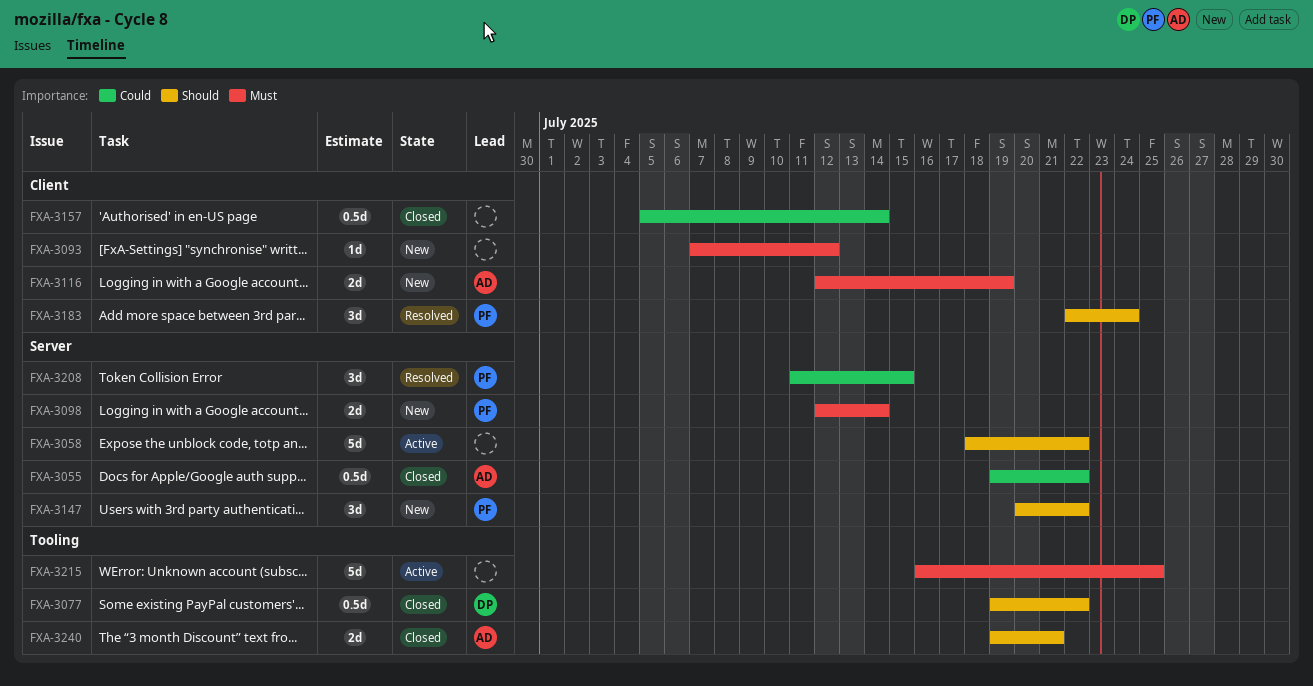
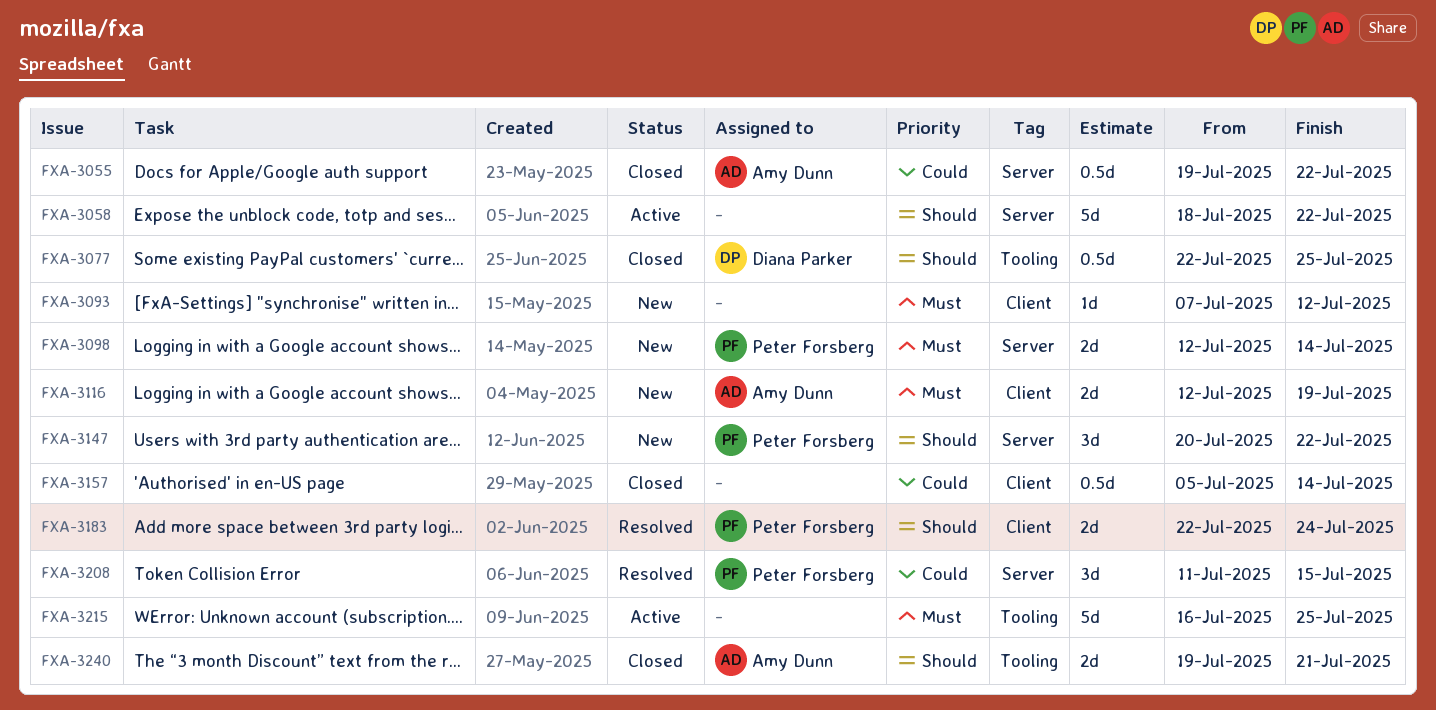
FXA-3077, start: Jul 19 -> Jul 22
FXA-3077, due: Jul 22 -> Jul 25
FXA-3183, estimate: 3d -> 2d

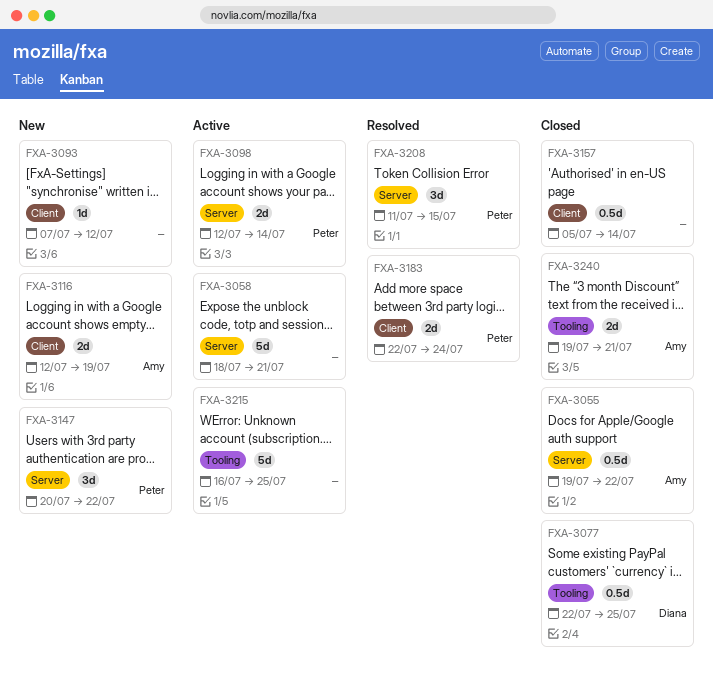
FXA-3058, due: Jul 22 -> Jul 21
FXA-3098, status: New -> Active

